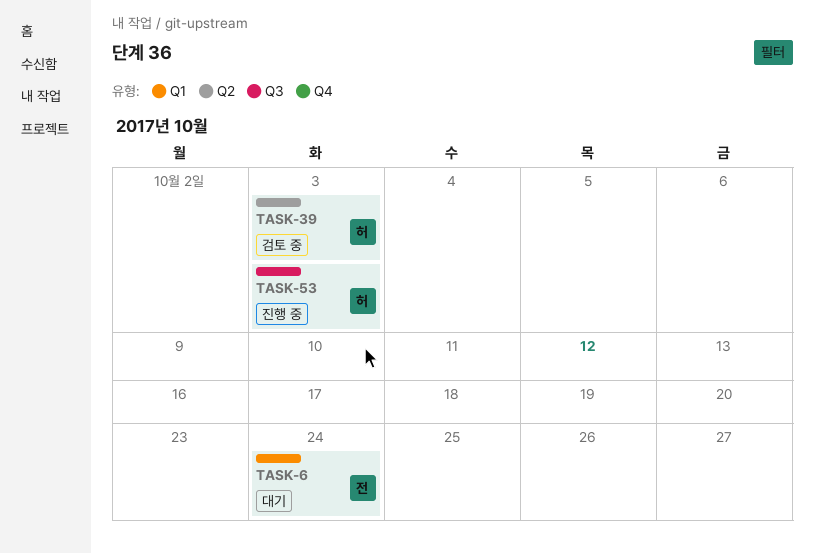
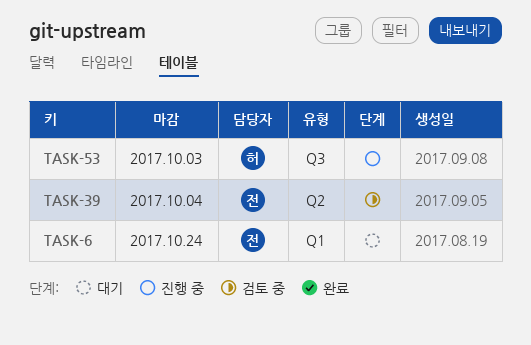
TASK-39, owner: 허 -> 전
TASK-39, due: Oct 3 -> Oct 4

